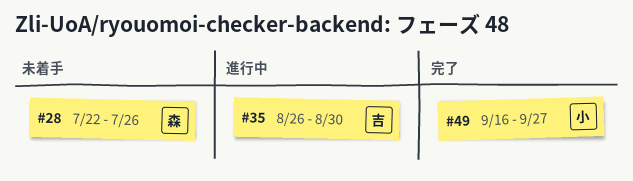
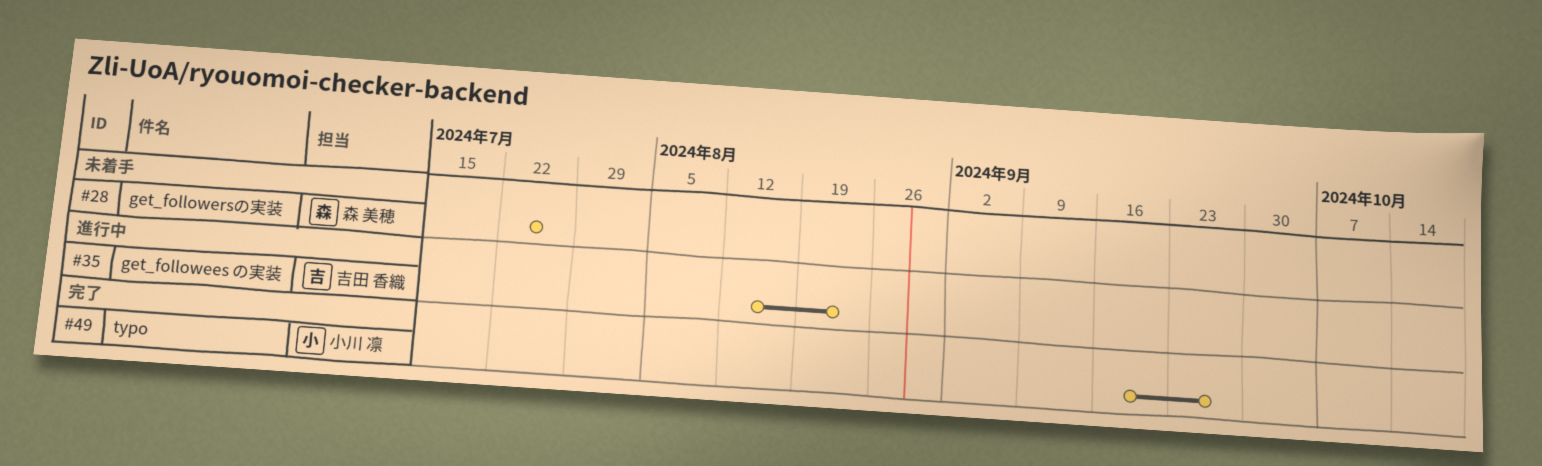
#35, start: Aug 26 -> Aug 12
#35, due: Aug 30 -> Aug 23

